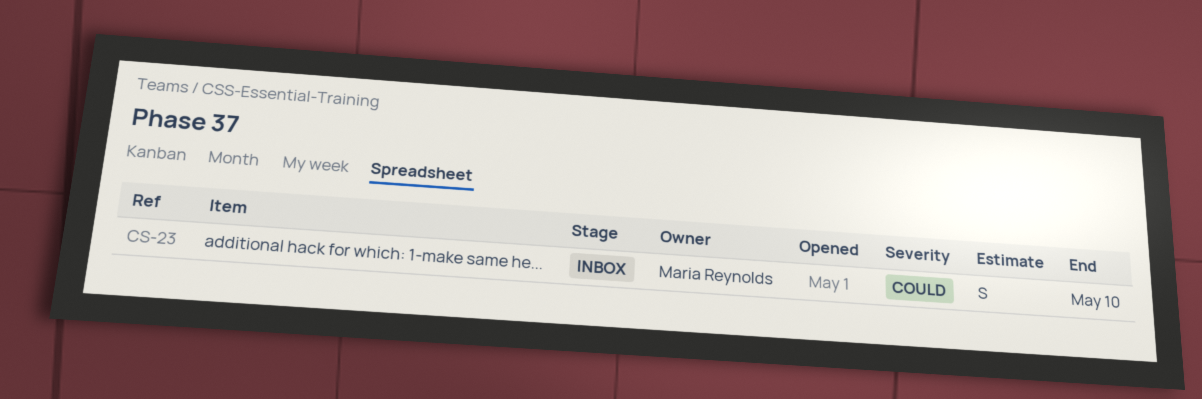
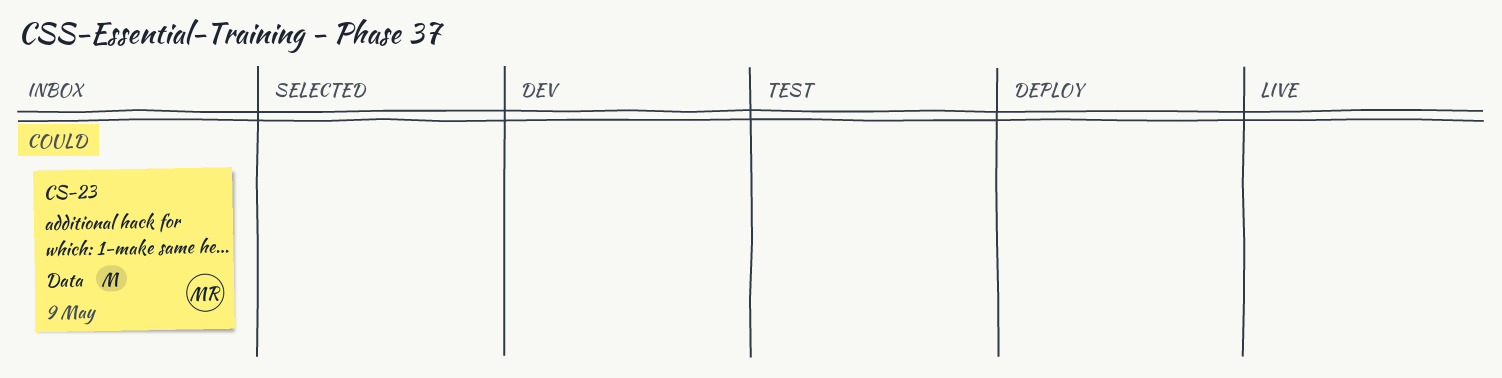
CS-23, estimate: S -> M
CS-23, due: May 10 -> May 9

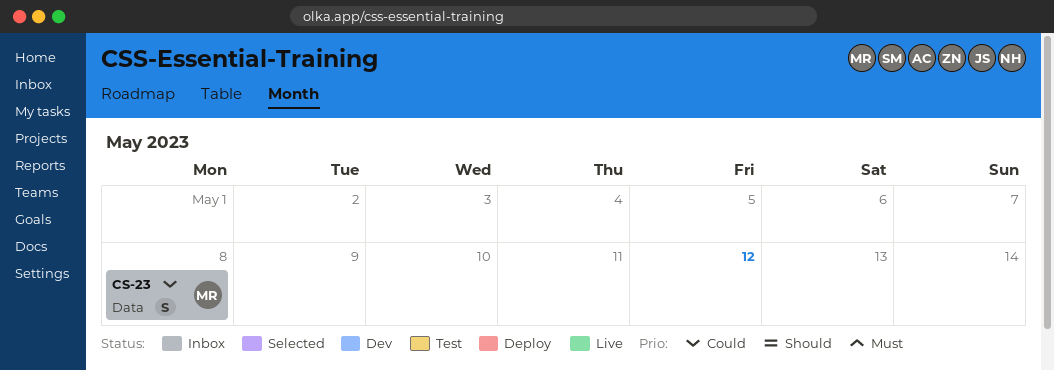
CS-23, estimate: M -> S
CS-23, due: May 9 -> May 8

